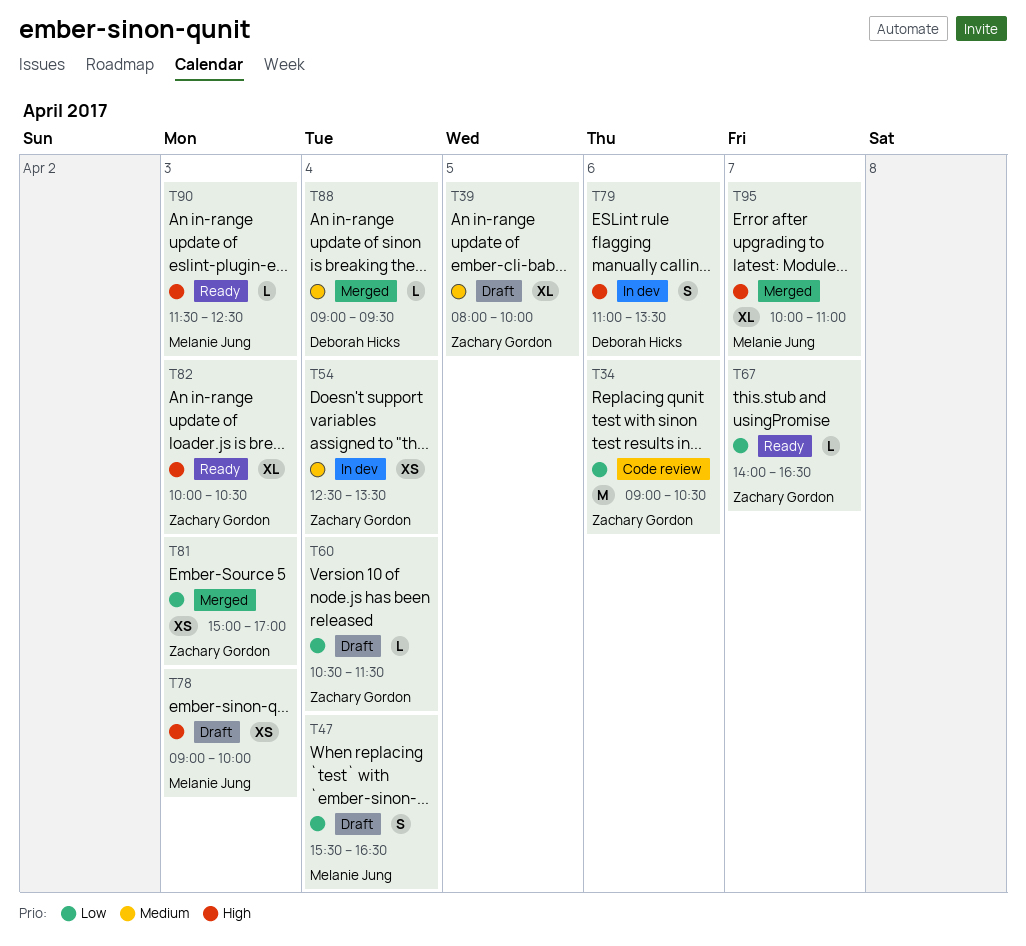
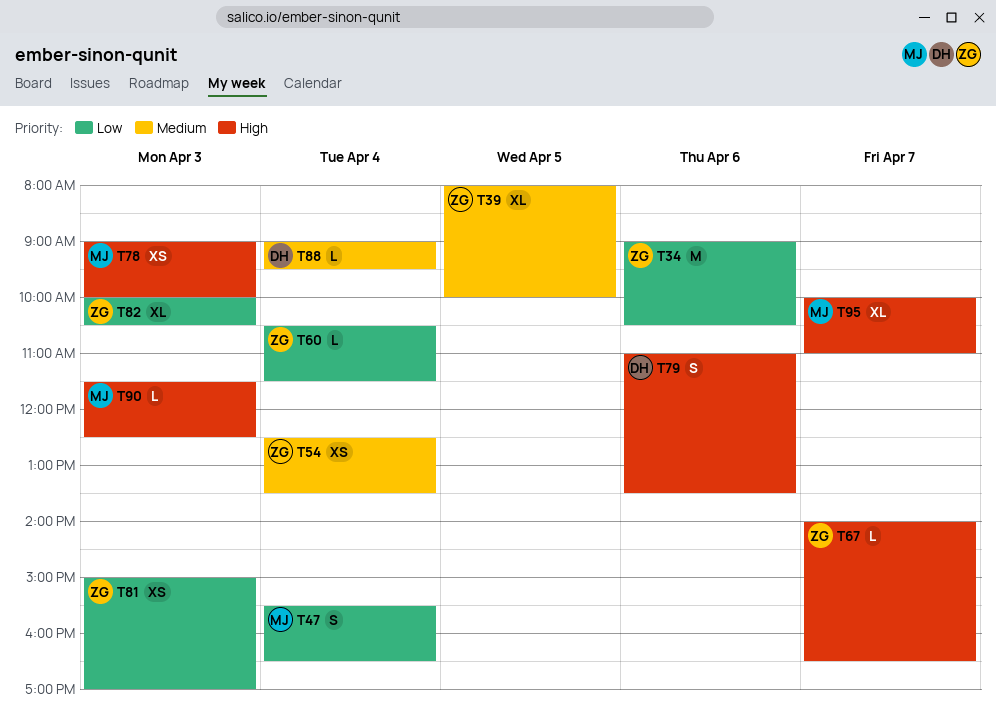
T67, priority: Low -> High
T82, priority: High -> Low

